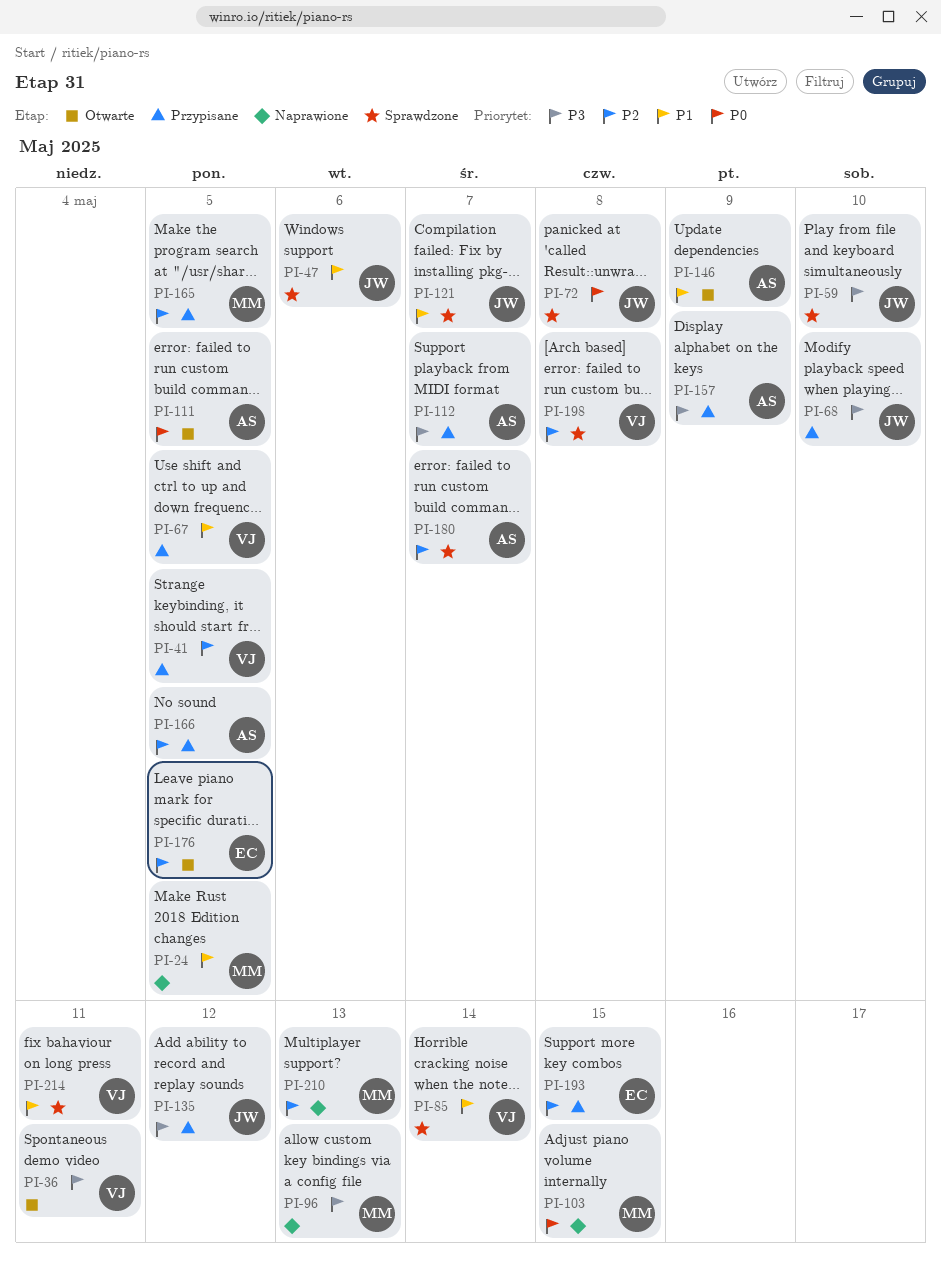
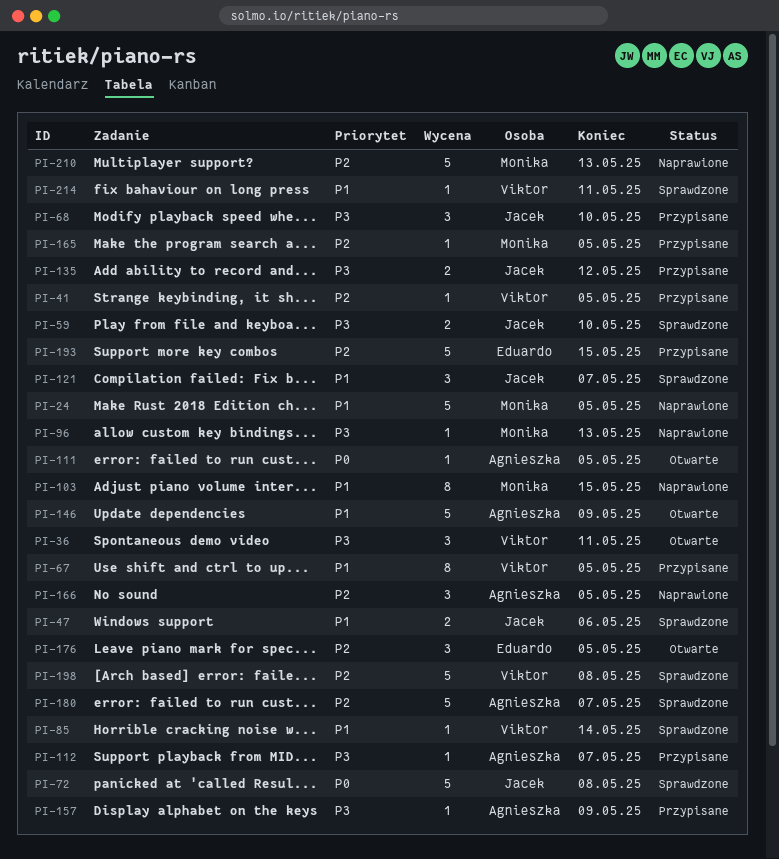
PI-103, priority: P0 -> P1
PI-166, status: Przypisane -> Naprawione

